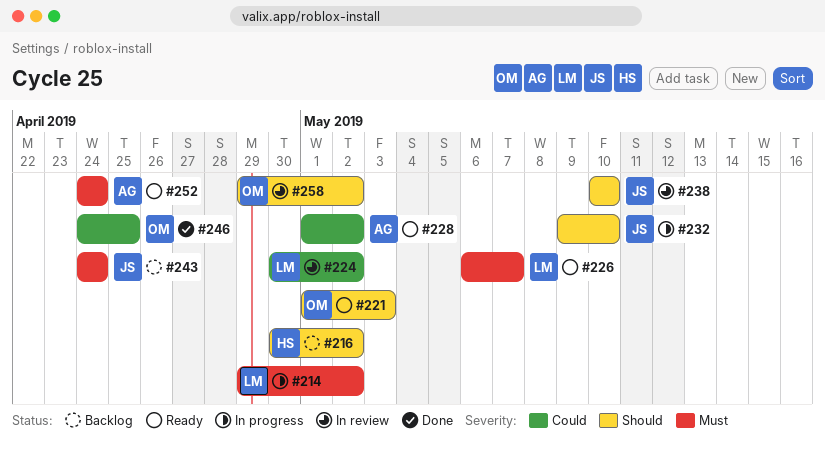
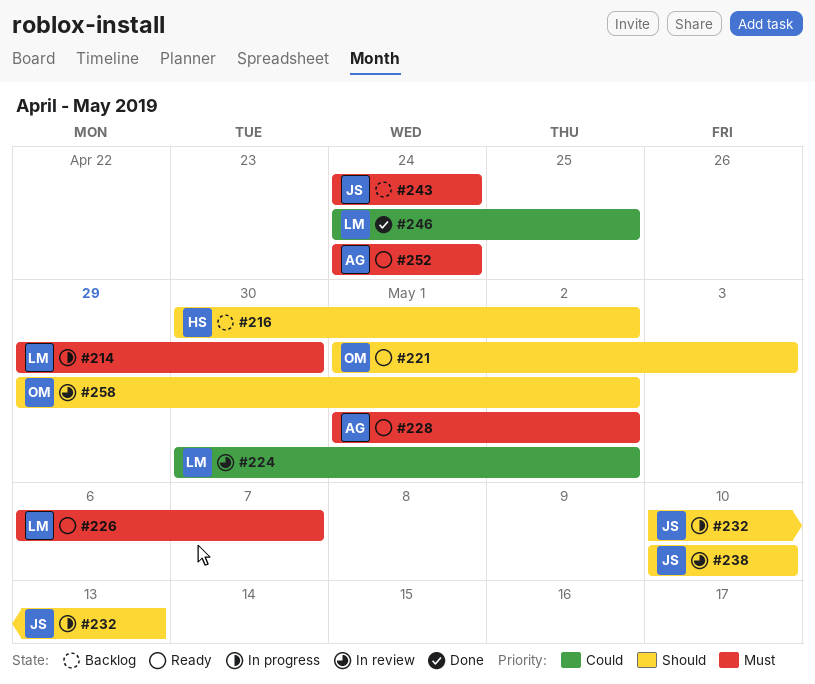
#214, due: May 2 -> Apr 30
#228, priority: Could -> Must
#232, start: May 9 -> May 10
#232, due: May 10 -> May 13
#246, owner: OM -> LM

